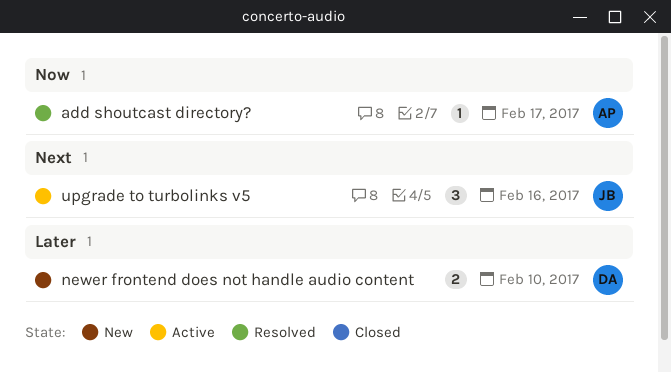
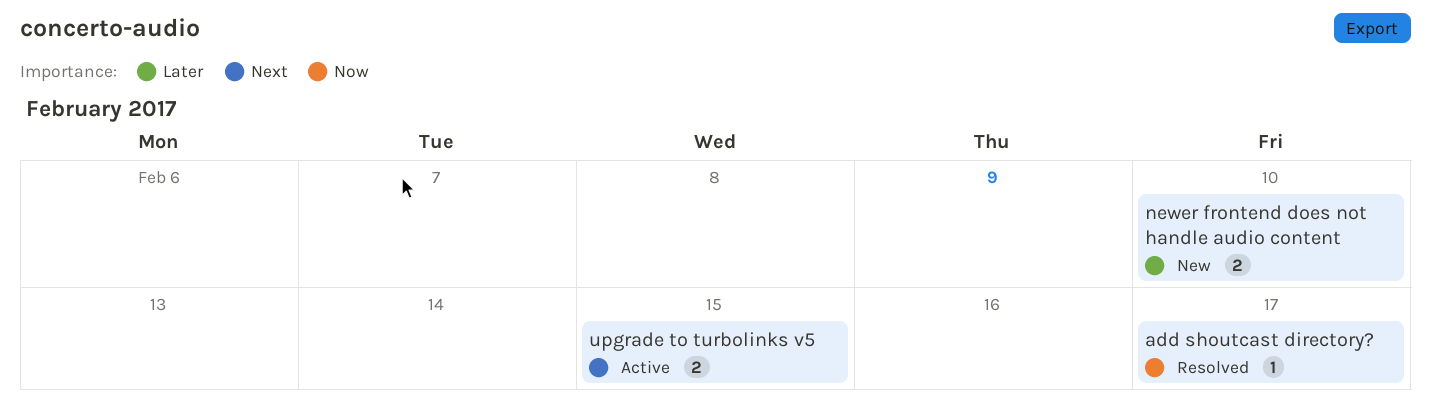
upgrade to turbolinks v5, estimate: 3 -> 2
upgrade to turbolinks v5, due: Feb 16 -> Feb 15

